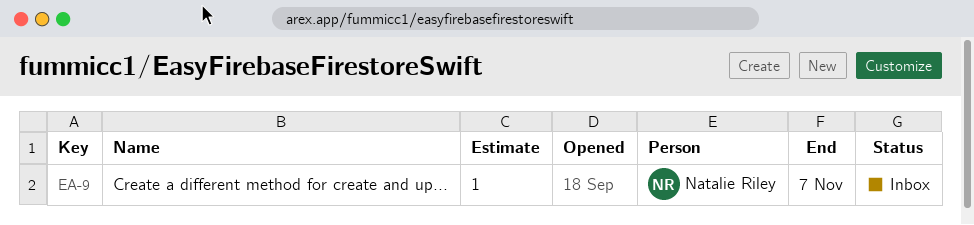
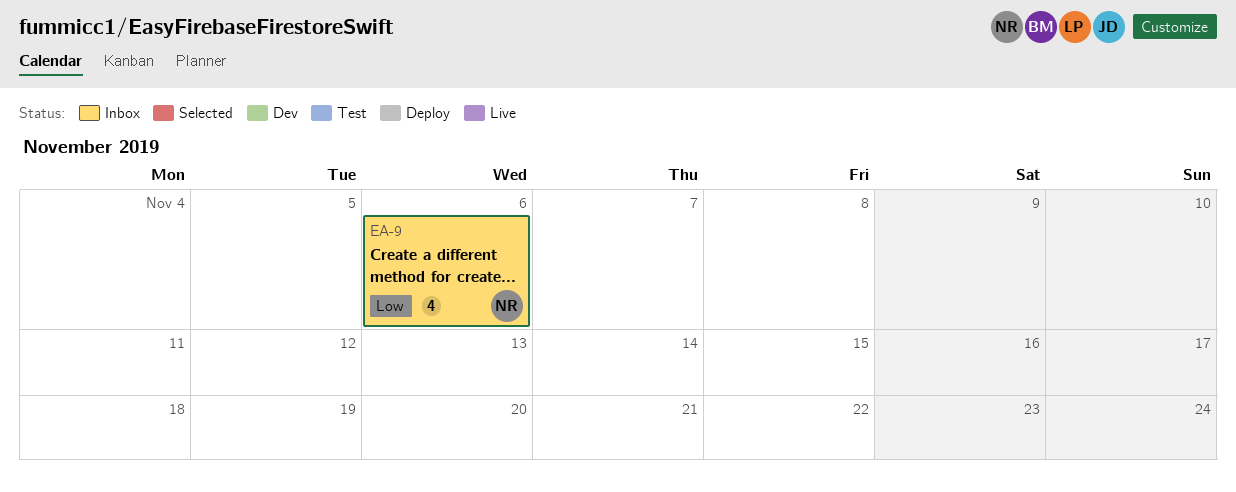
EA-9, estimate: 1 -> 4
EA-9, due: Nov 7 -> Nov 6

